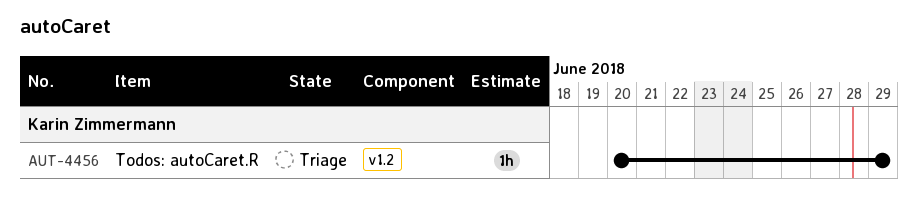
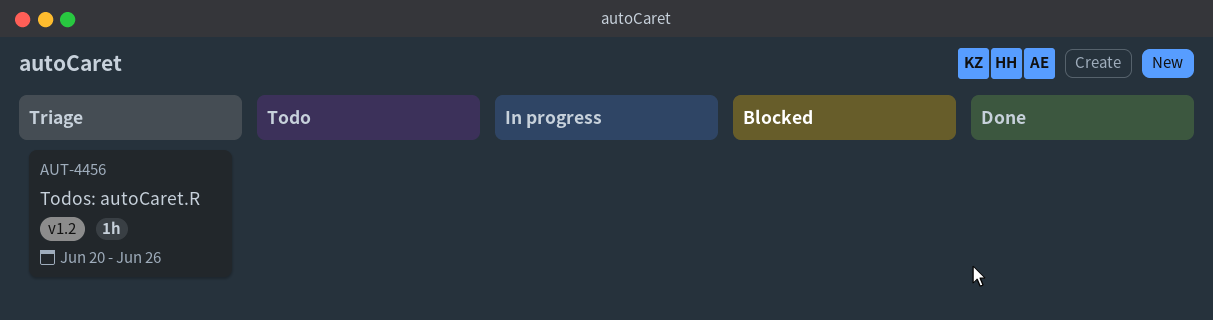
AUT-4456, due: Jun 29 -> Jun 26

